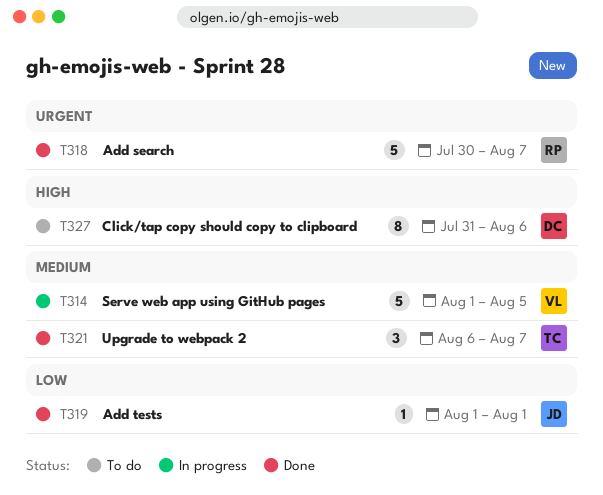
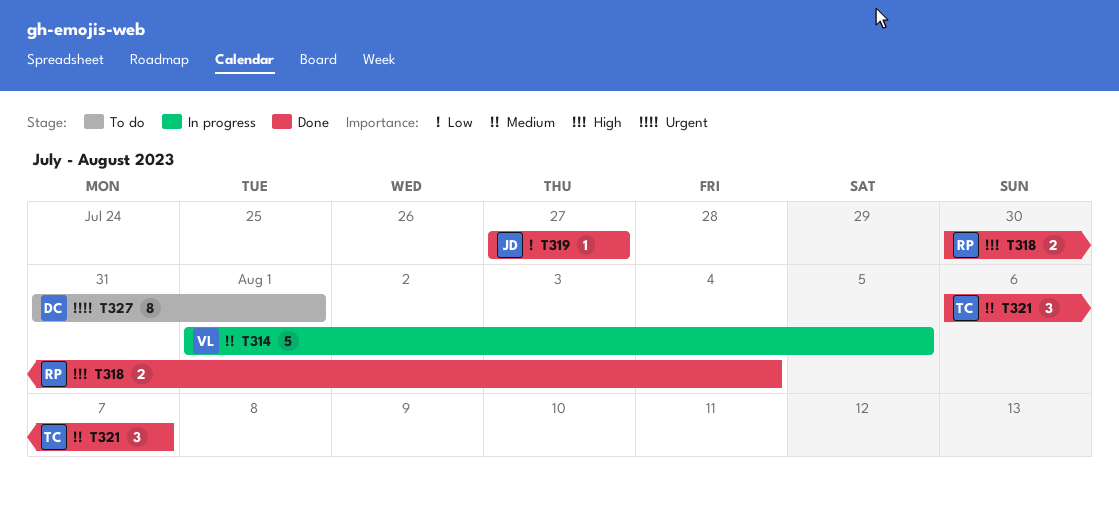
T318, priority: Urgent -> High
T318, estimate: 5 -> 2
T318, due: Aug 7 -> Aug 4
T319, start: Aug 1 -> Jul 27
T319, due: Aug 1 -> Jul 27
T327, priority: High -> Urgent
T327, due: Aug 6 -> Aug 1

